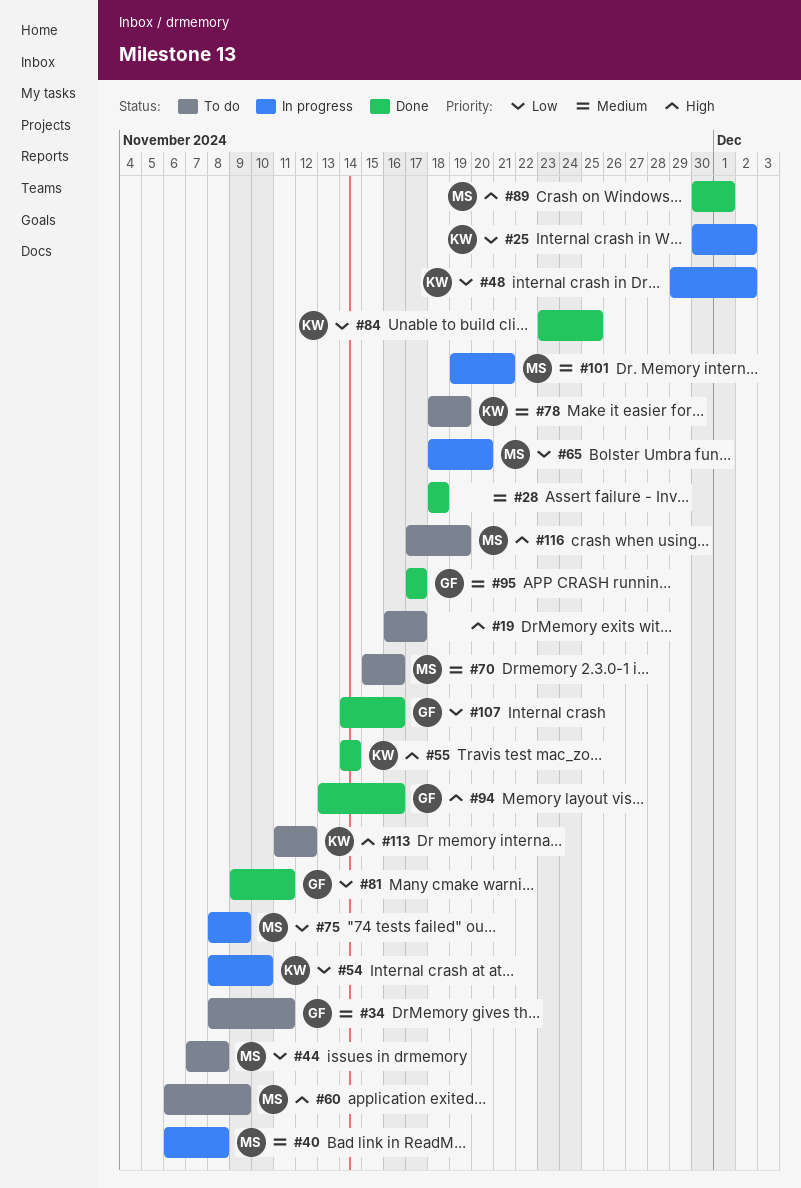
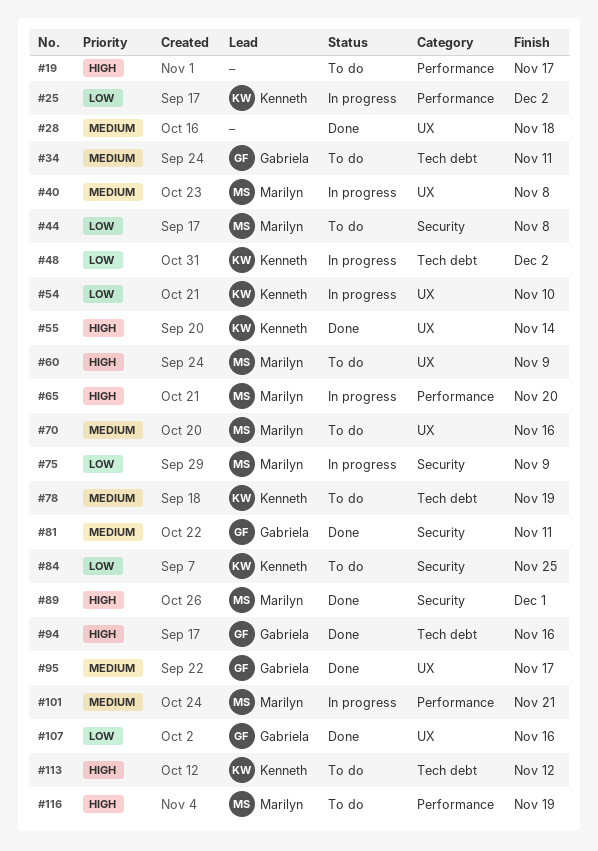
#65, priority: Low -> High
#81, priority: Low -> Medium
#84, status: Done -> To do

